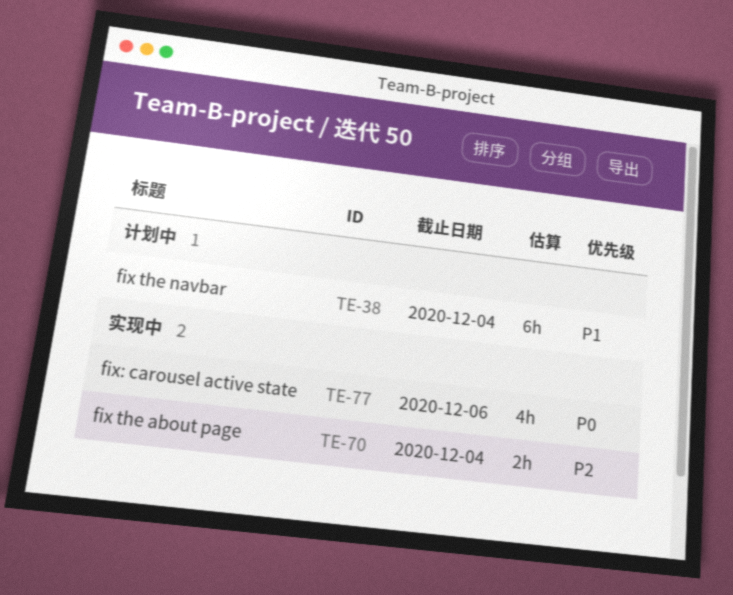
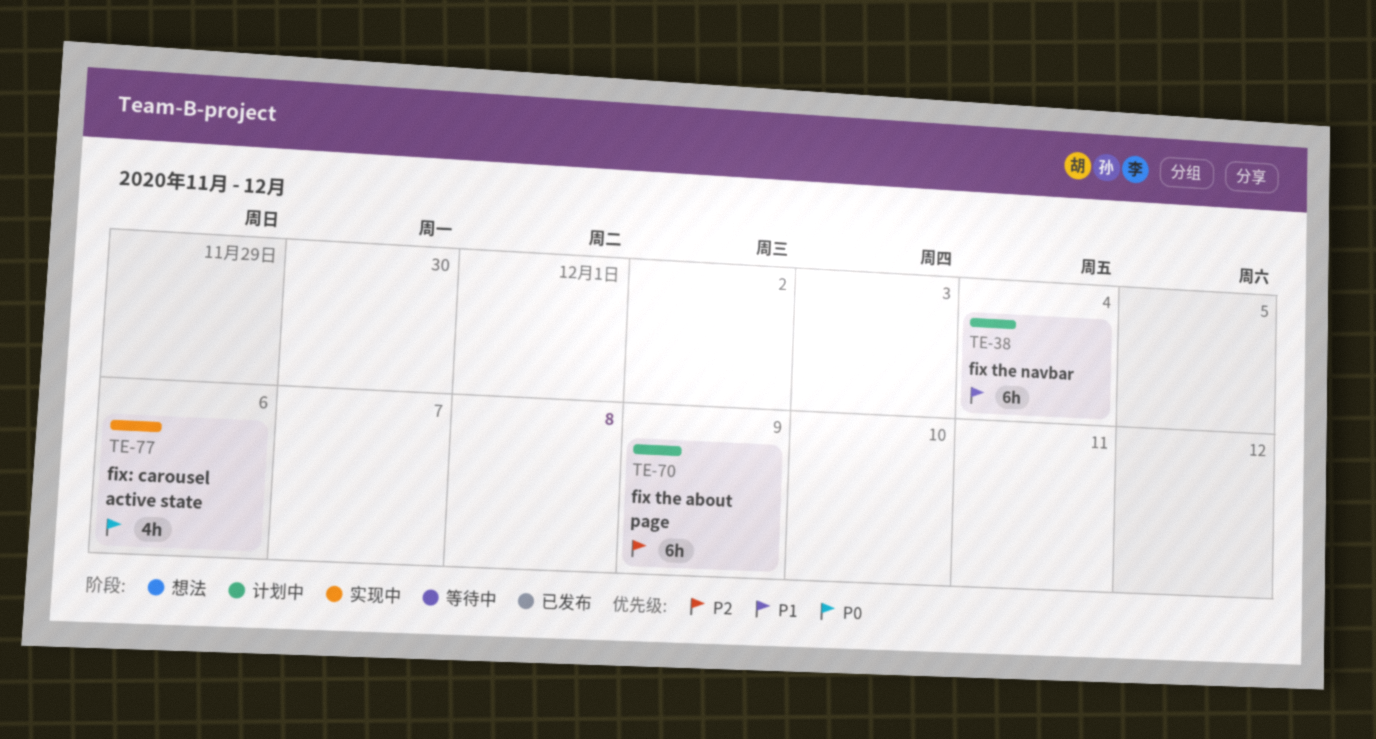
TE-70, status: 实现中 -> 计划中
TE-70, estimate: 2h -> 6h
TE-70, due: Dec 4 -> Dec 9

